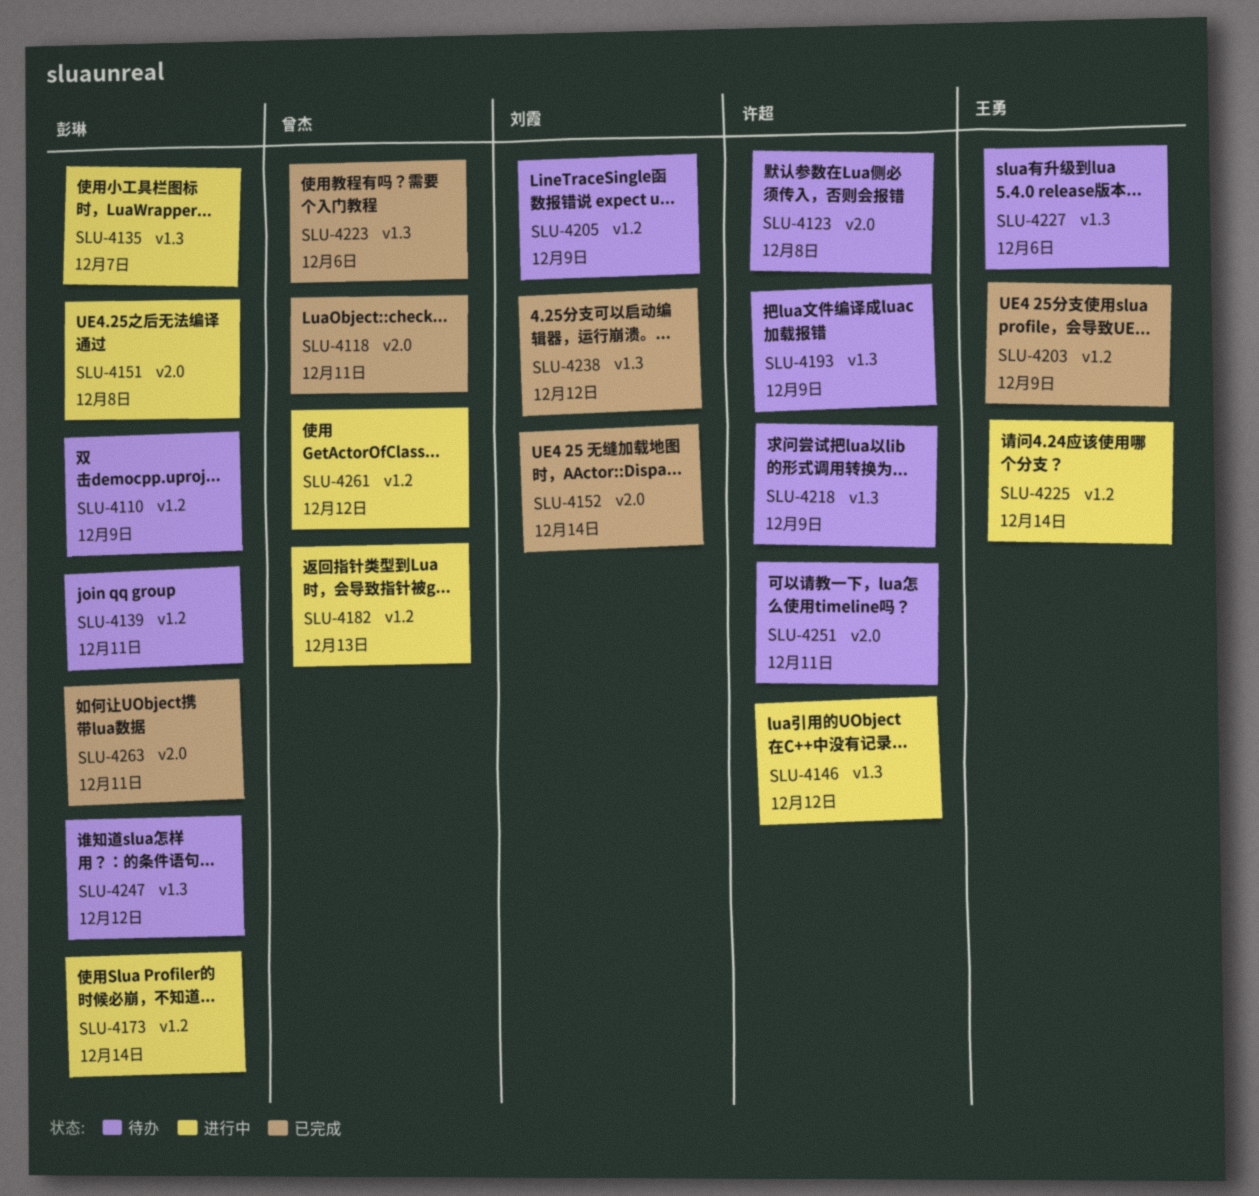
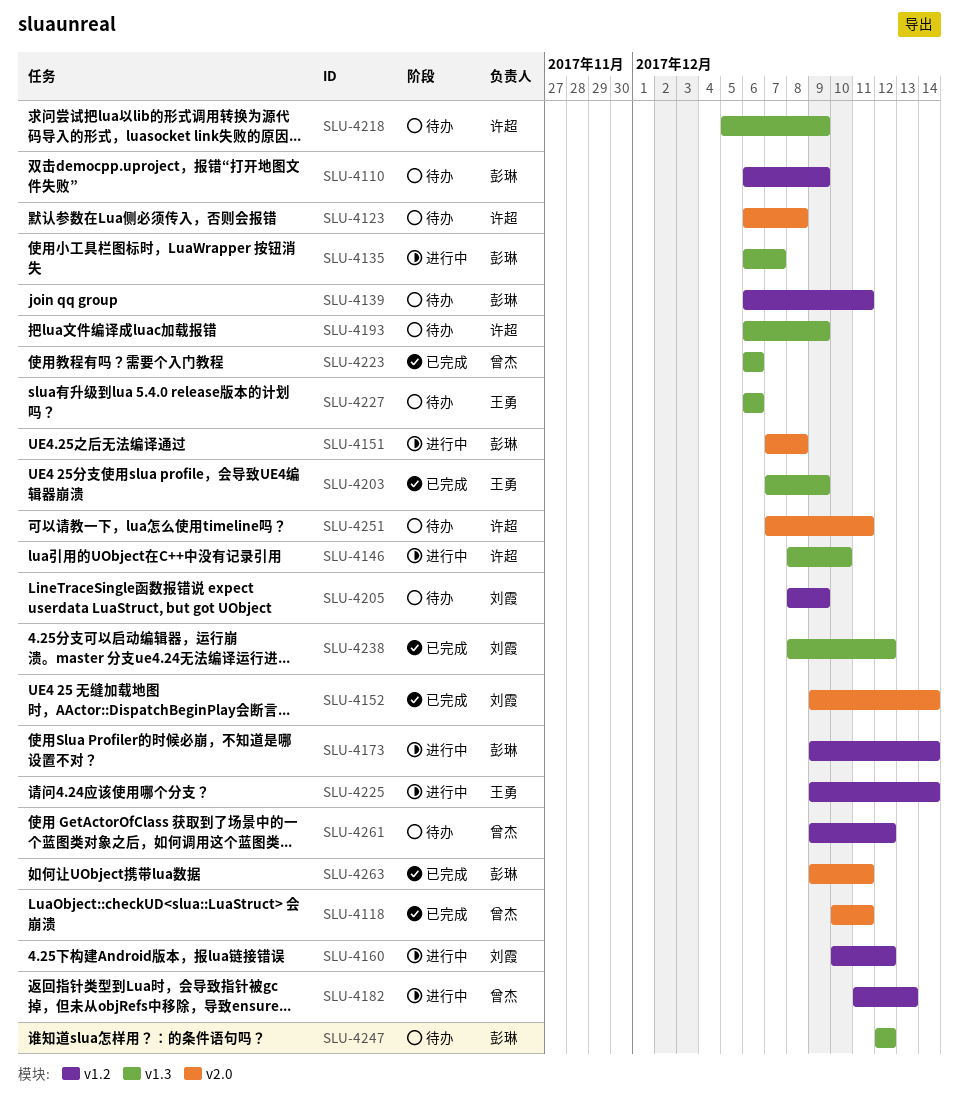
SLU-4146, due: Dec 12 -> Dec 10
SLU-4160: none -> present
SLU-4203, label: v1.2 -> v1.3
SLU-4261, status: 进行中 -> 待办

